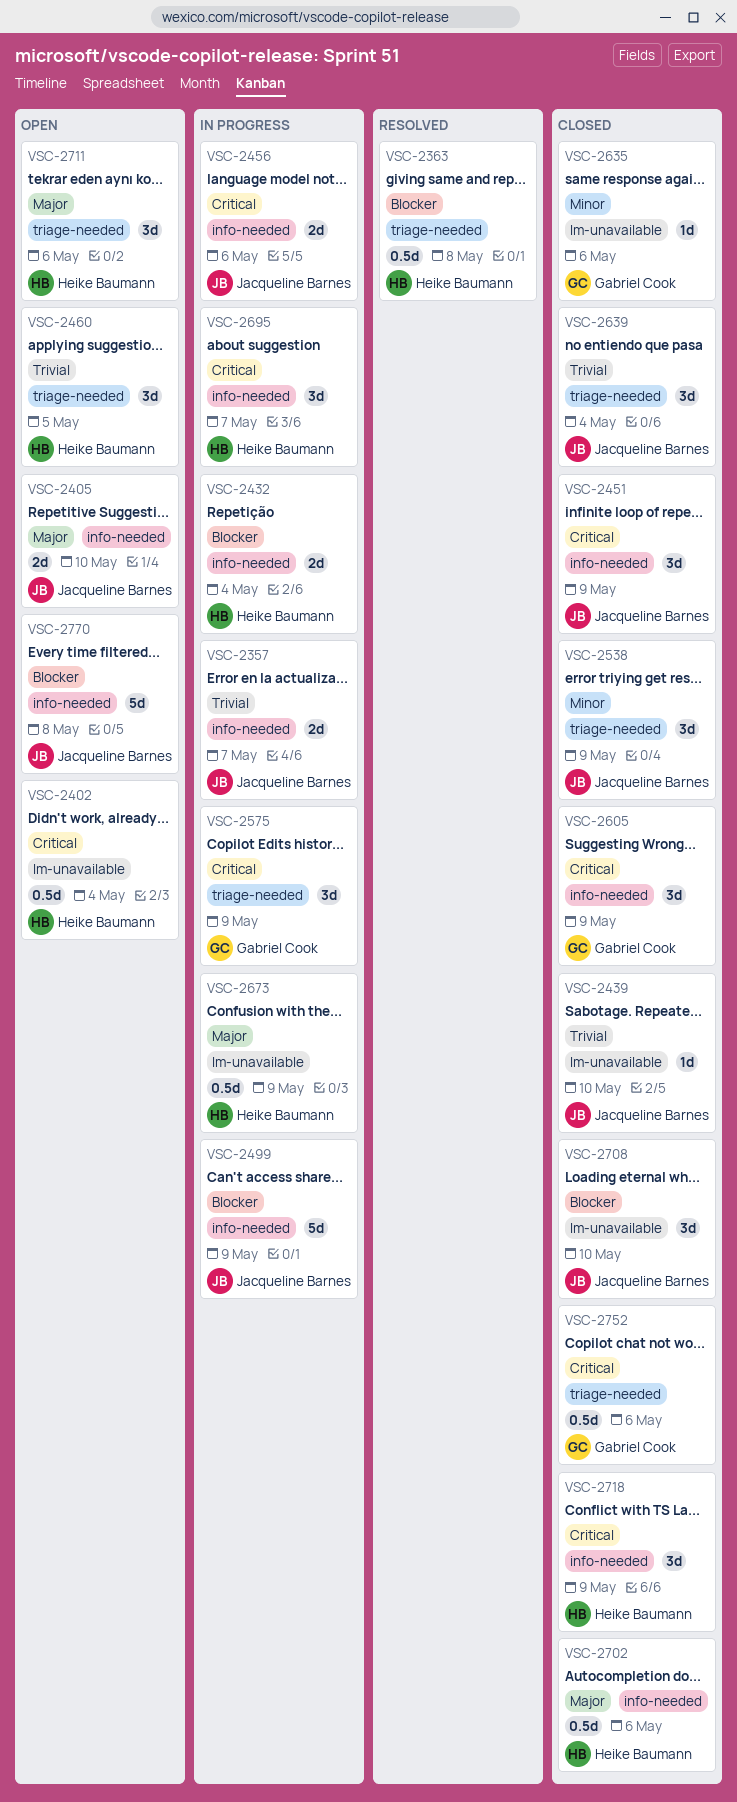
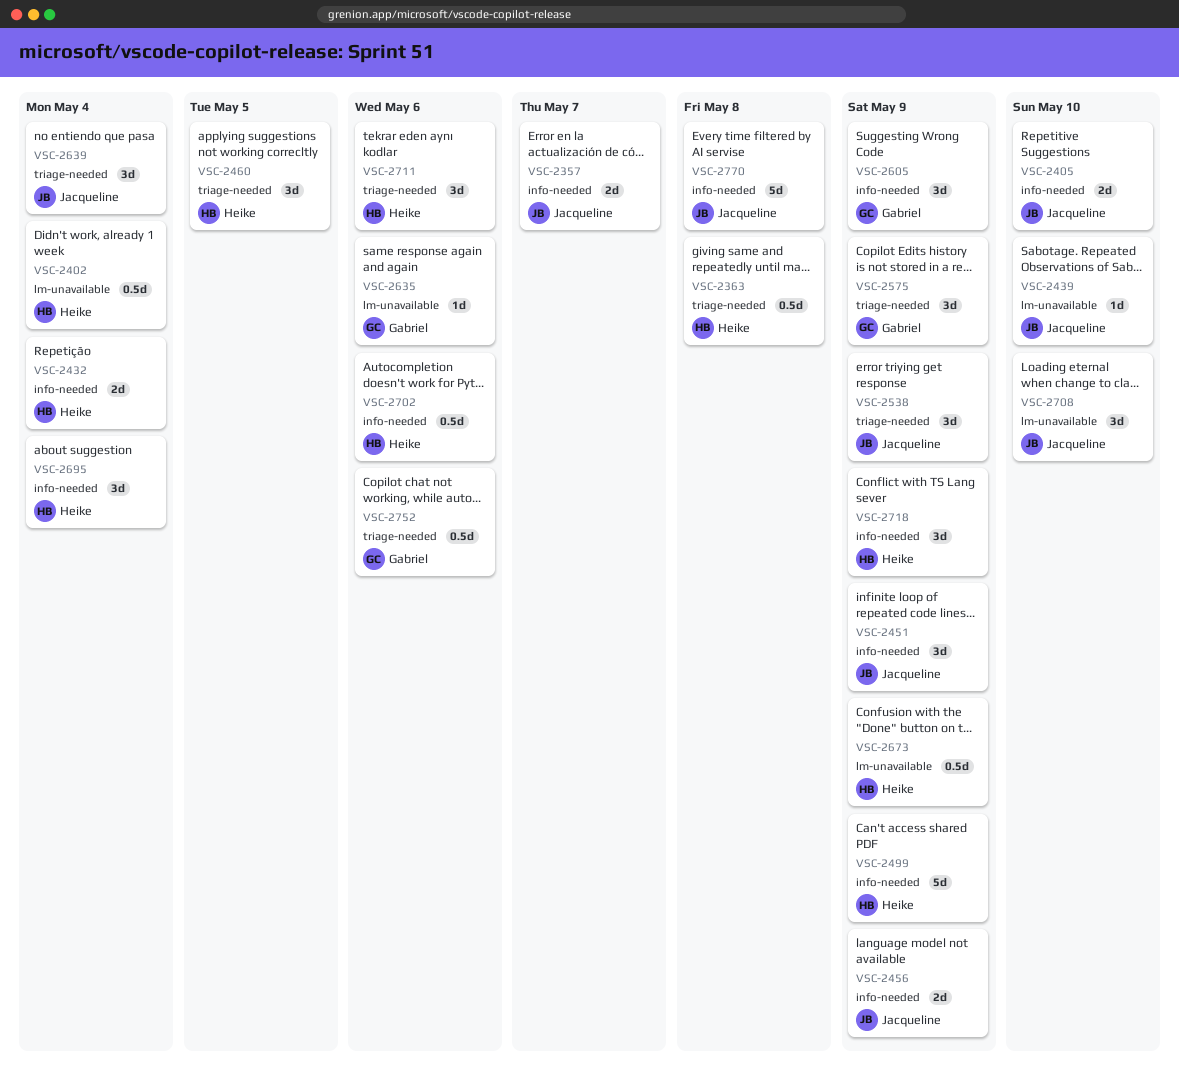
VSC-2456, due: May 6 -> May 9
VSC-2499, owner: Jacqueline Barnes -> Heike Baumann
VSC-2695, due: May 7 -> May 4

